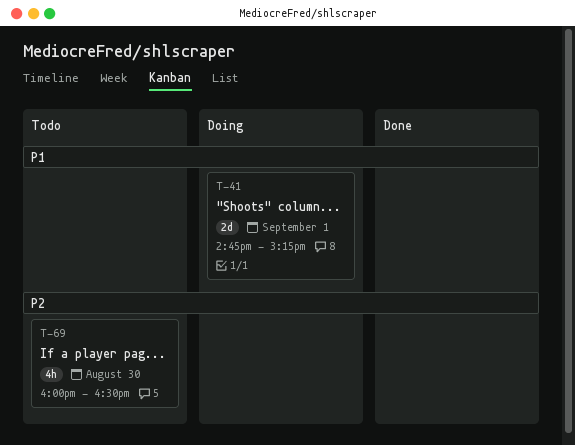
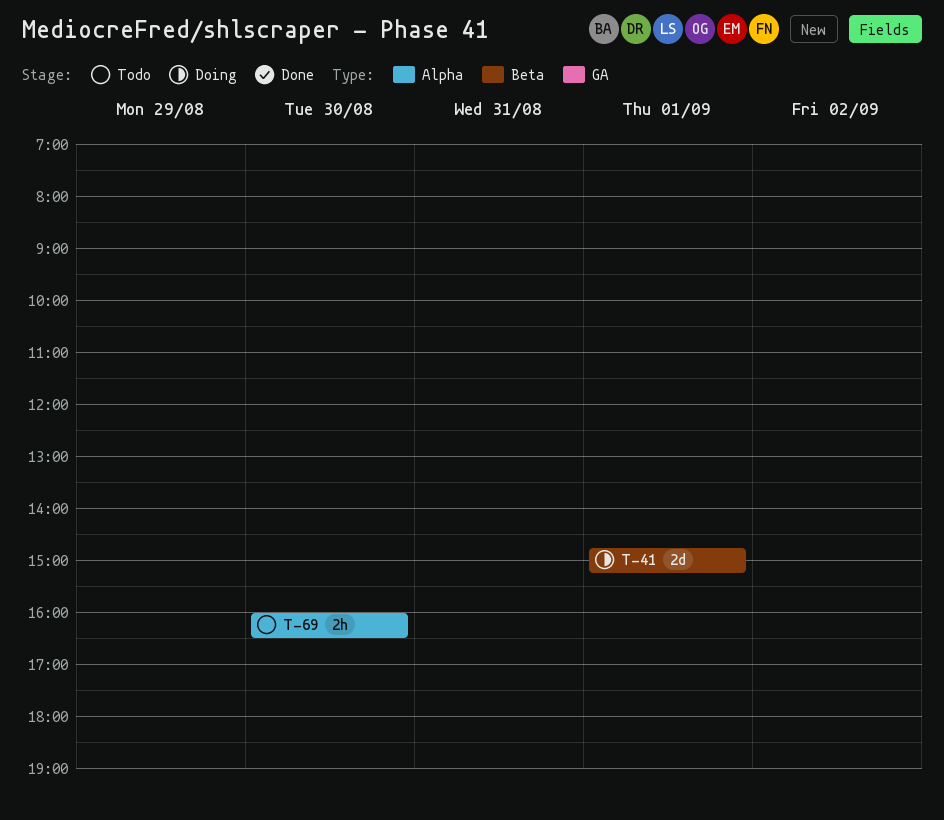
T-69, estimate: 4h -> 2h

